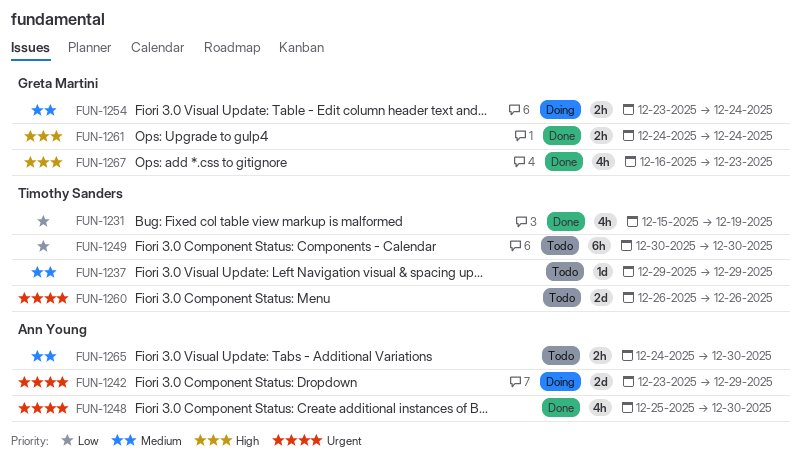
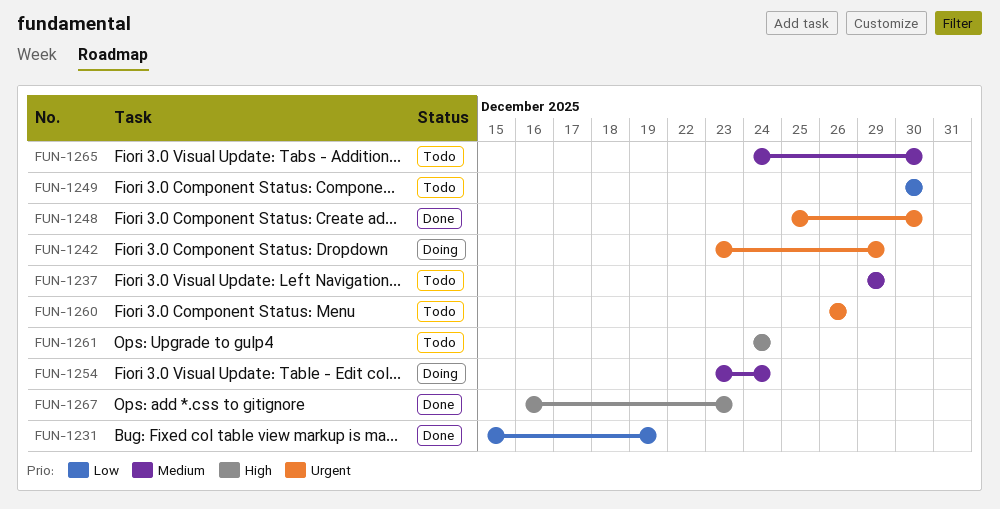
FUN-1261, status: Done -> Todo

